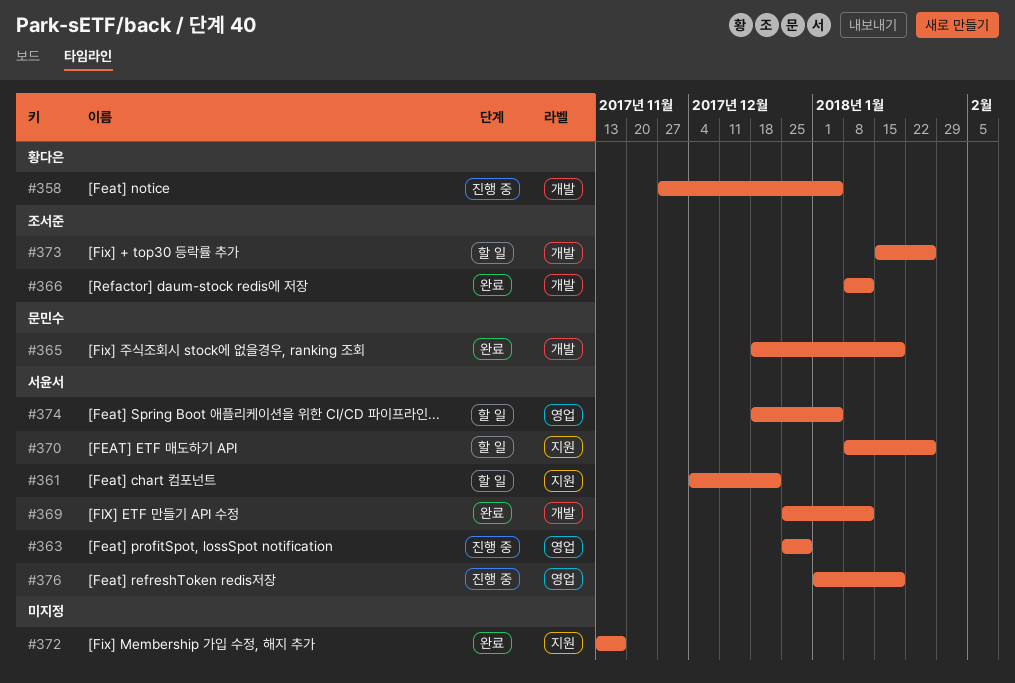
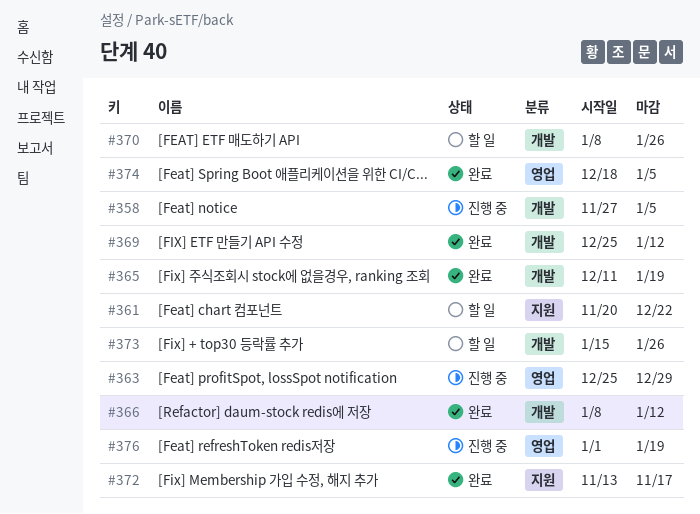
#361, start: Dec 4 -> Nov 20
#365, start: Dec 18 -> Dec 11
#370, label: 지원 -> 개발
#374, status: 할 일 -> 완료

